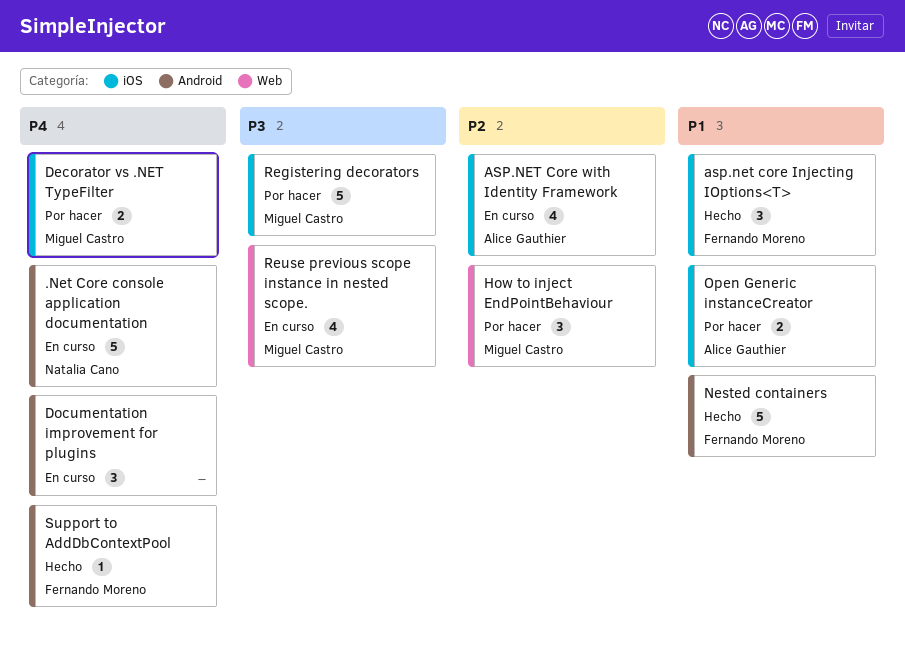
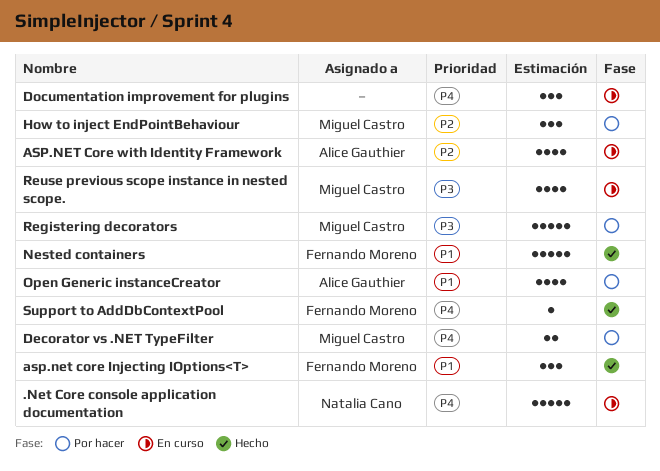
Open Generic instanceCreator, estimate: 2 -> 4

